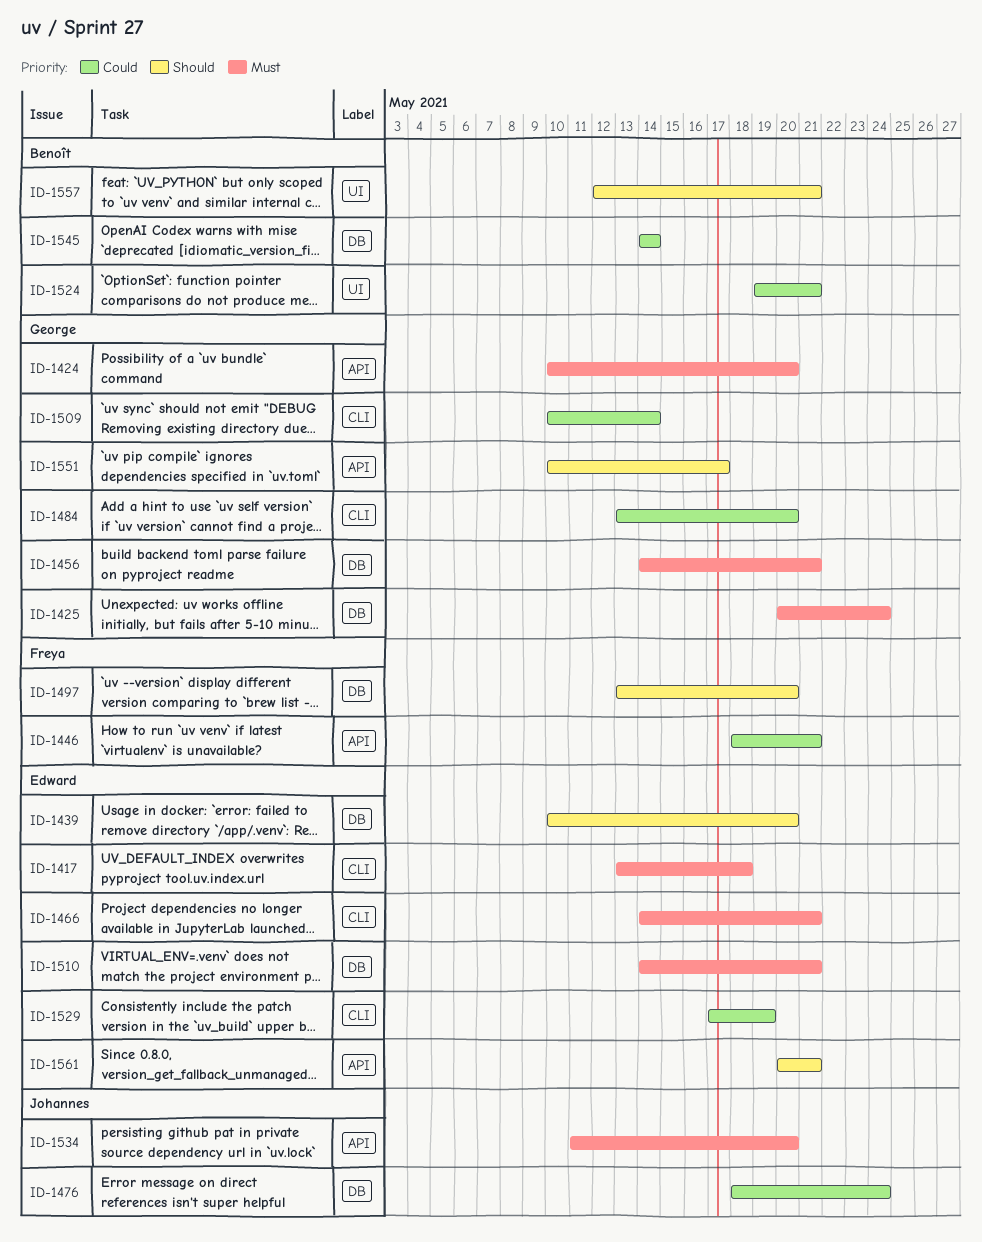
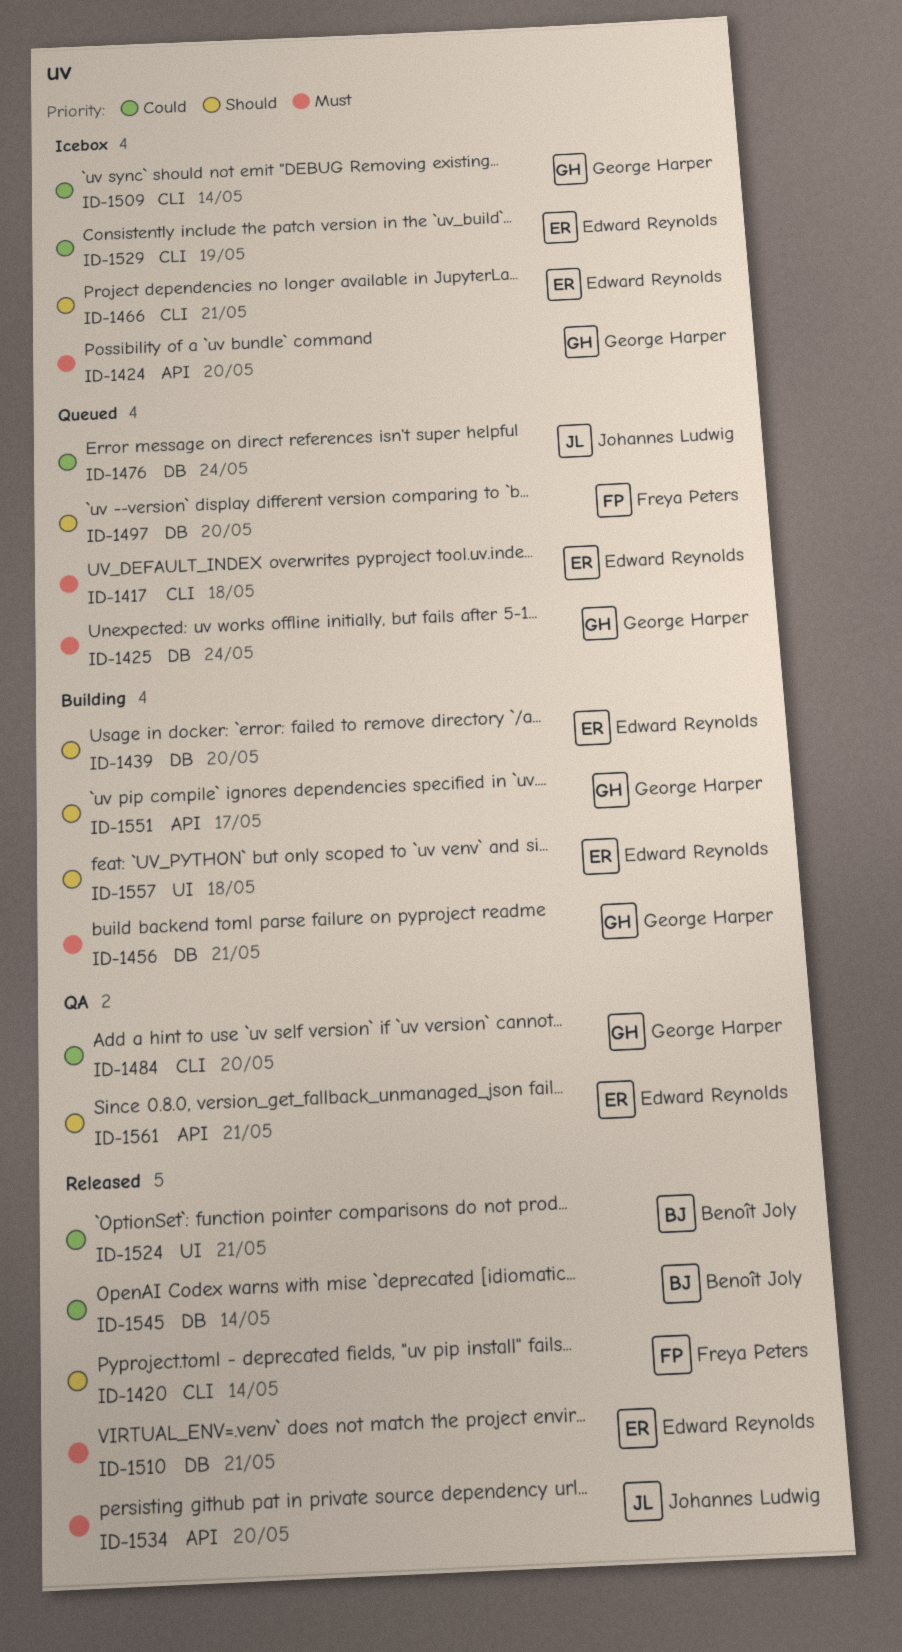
ID-1420: none -> present
ID-1446: present -> none
ID-1466, priority: Must -> Should
ID-1557, owner: Benoît Joly -> Edward Reynolds
ID-1557, due: May 21 -> May 18

